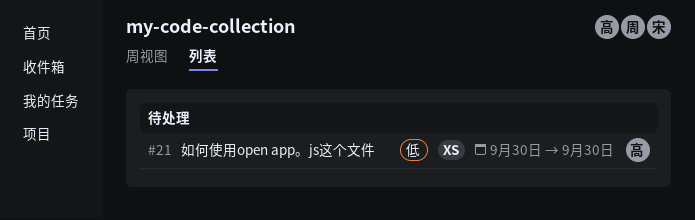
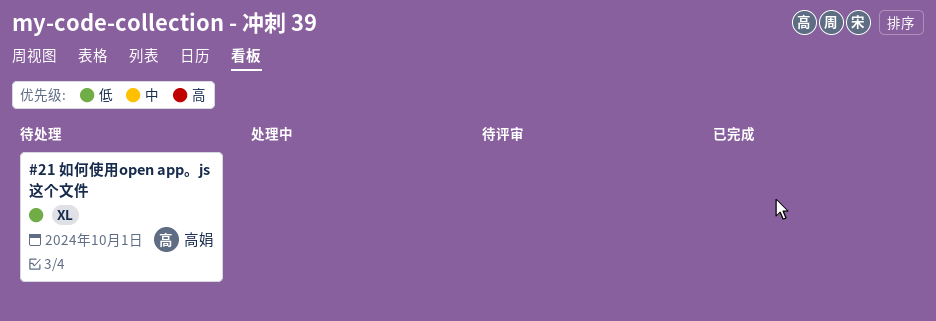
#21, estimate: XS -> XL
#21, due: Sep 30 -> Oct 1

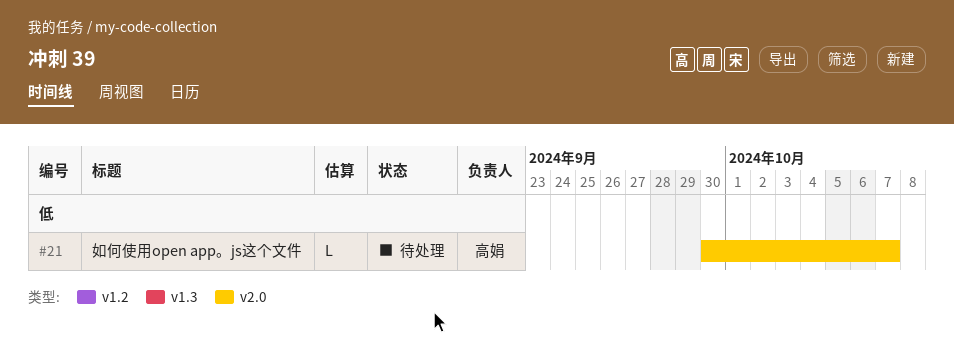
#21, estimate: XL -> L
#21, due: Oct 1 -> Oct 7

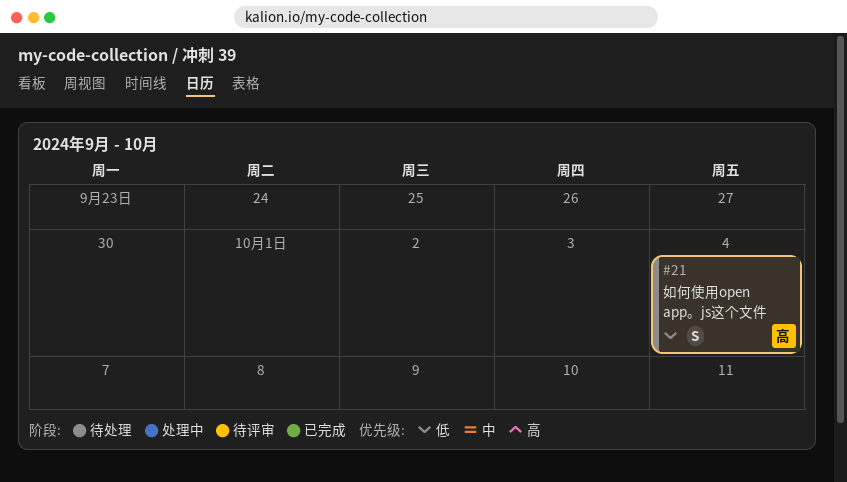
#21, estimate: L -> S
#21, due: Oct 7 -> Oct 4

